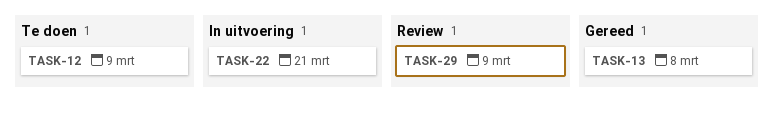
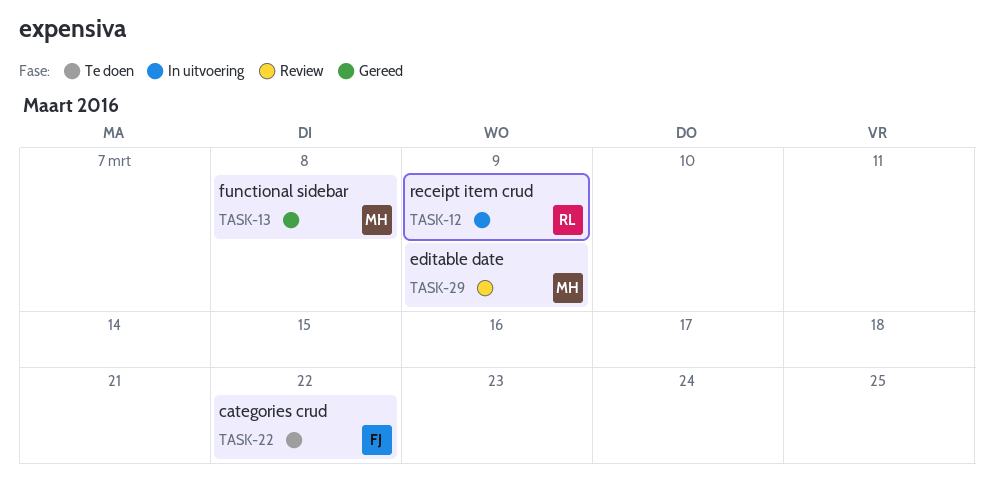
TASK-12, status: Te doen -> In uitvoering
TASK-22, status: In uitvoering -> Te doen
TASK-22, due: Mar 21 -> Mar 22

